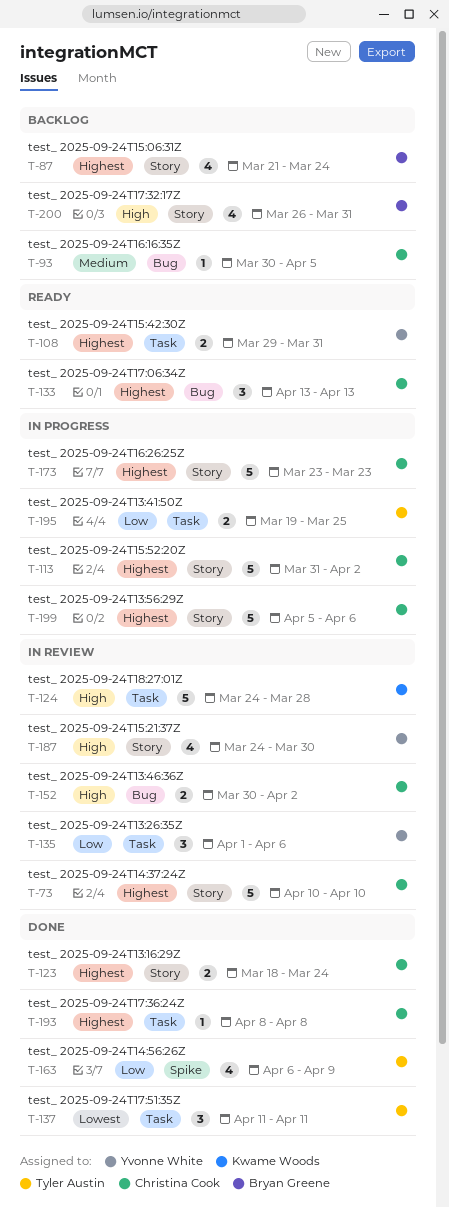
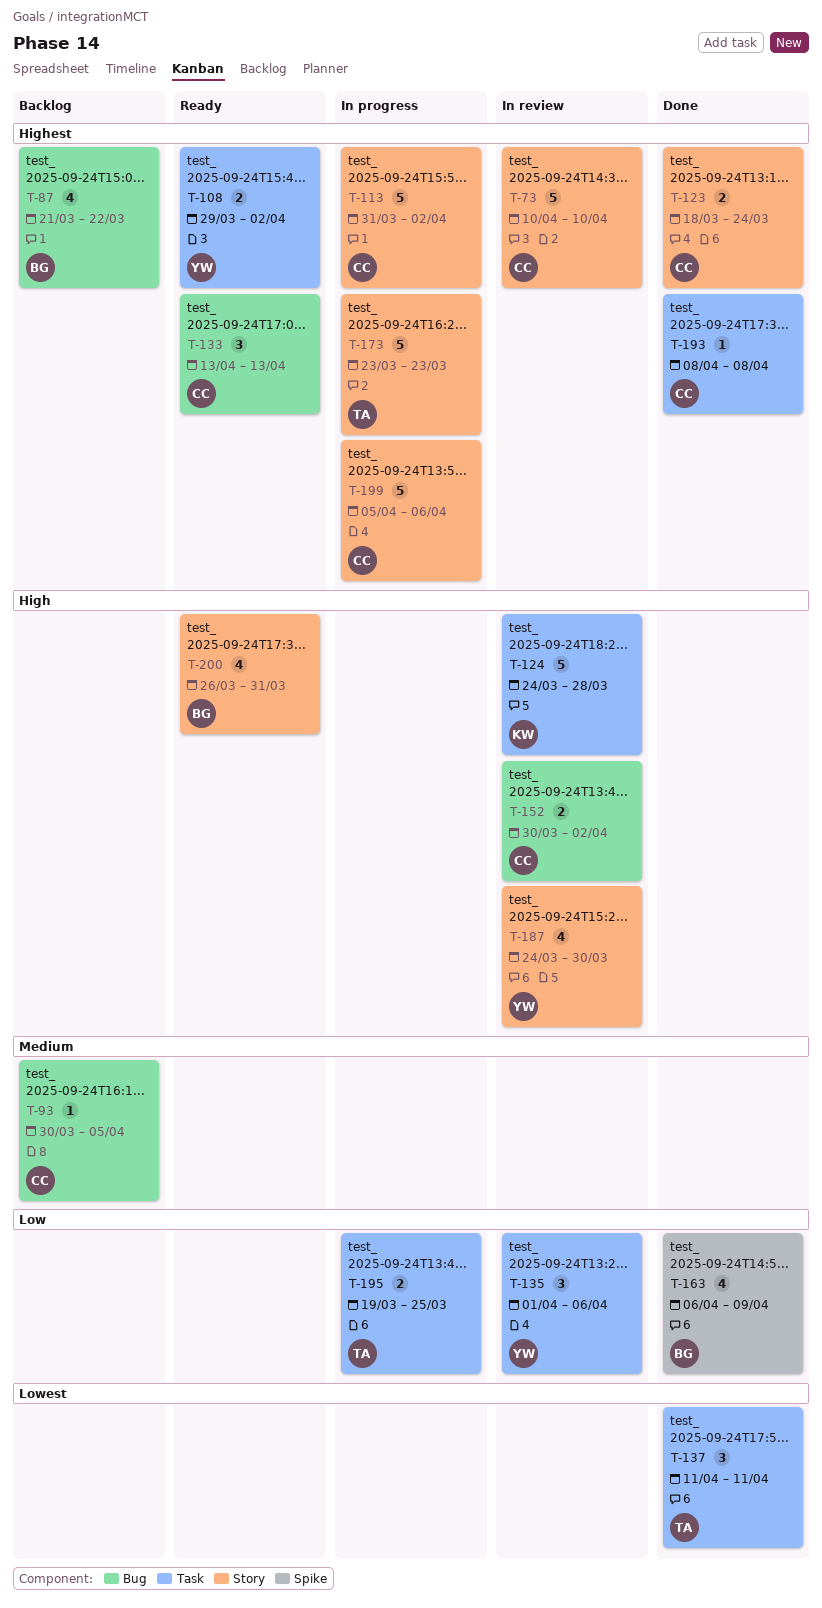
T-87, label: Story -> Bug
T-87, due: Mar 24 -> Mar 22
T-108, due: Mar 31 -> Apr 2
T-163, owner: Tyler Austin -> Bryan Greene
T-173, owner: Christina Cook -> Tyler Austin
T-200, status: Backlog -> Ready

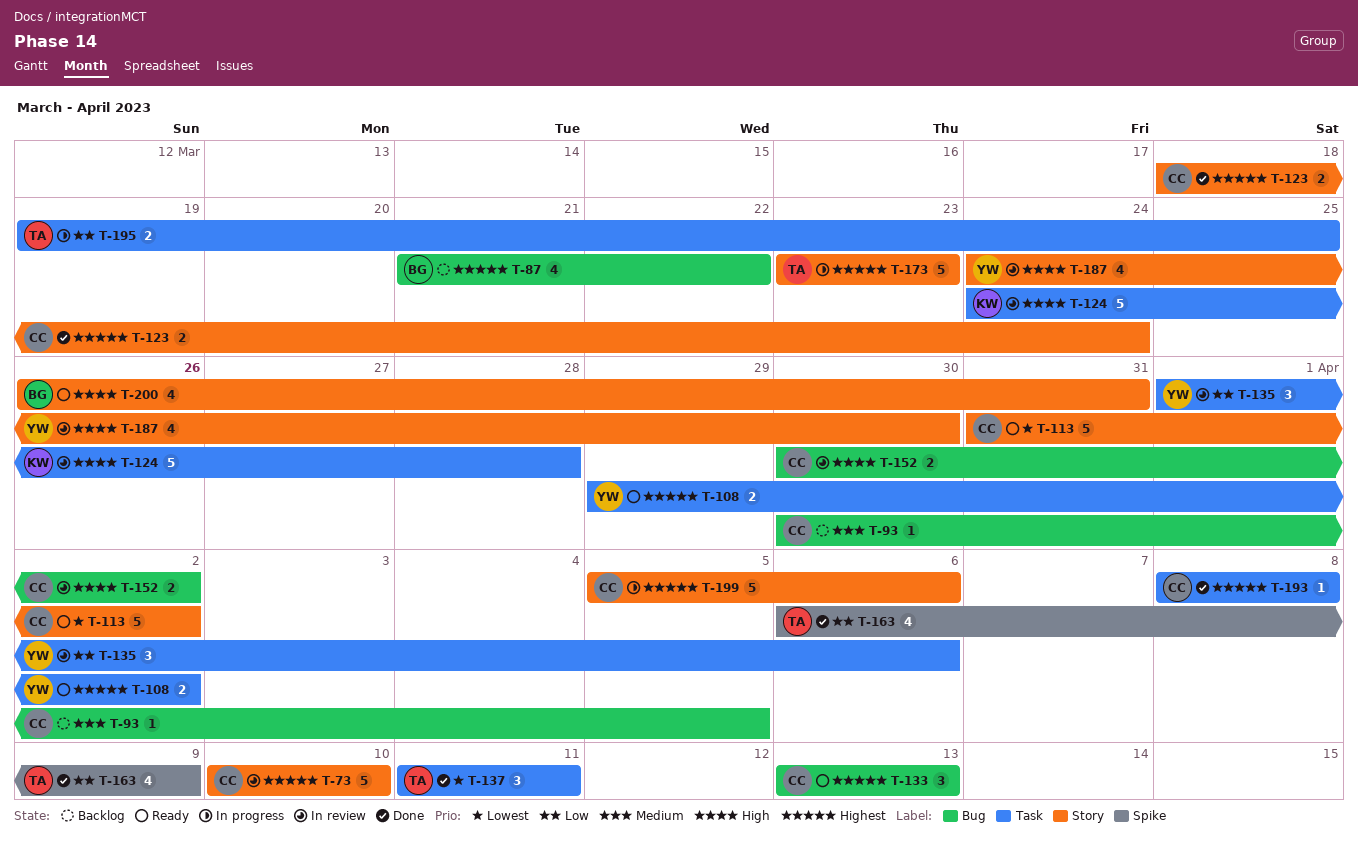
T-113, status: In progress -> Ready
T-113, priority: Highest -> Lowest
T-163, owner: BG -> TA

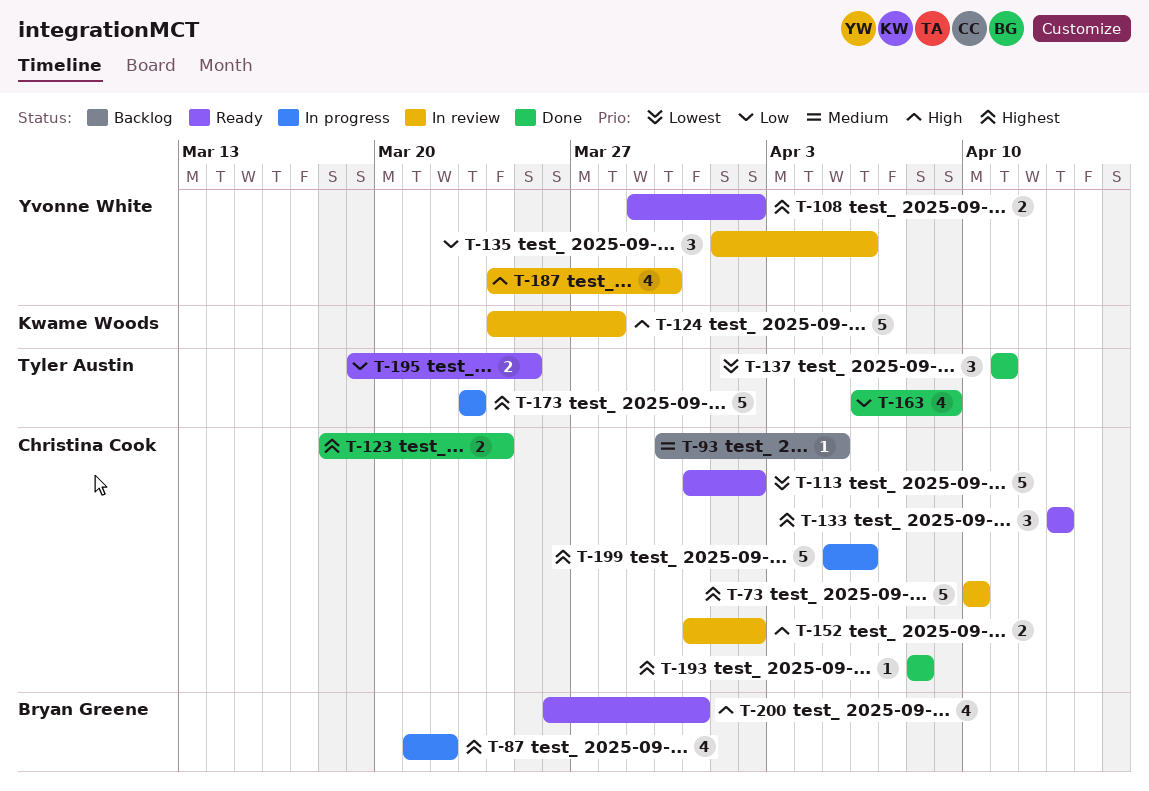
T-87, status: Backlog -> In progress
T-152, start: Mar 30 -> Mar 31
T-195, status: In progress -> Ready

